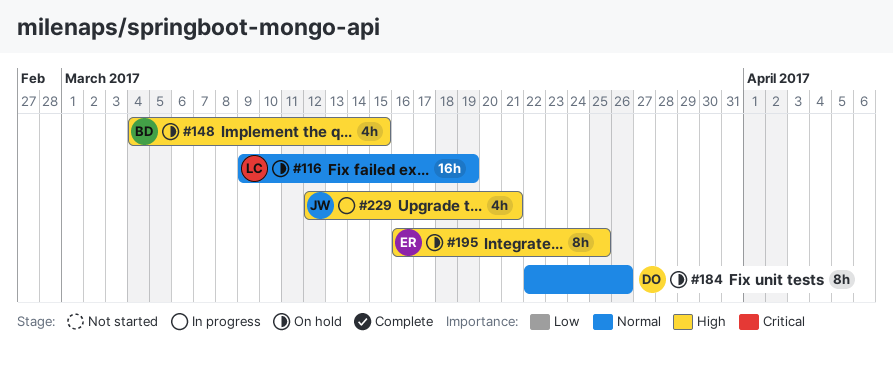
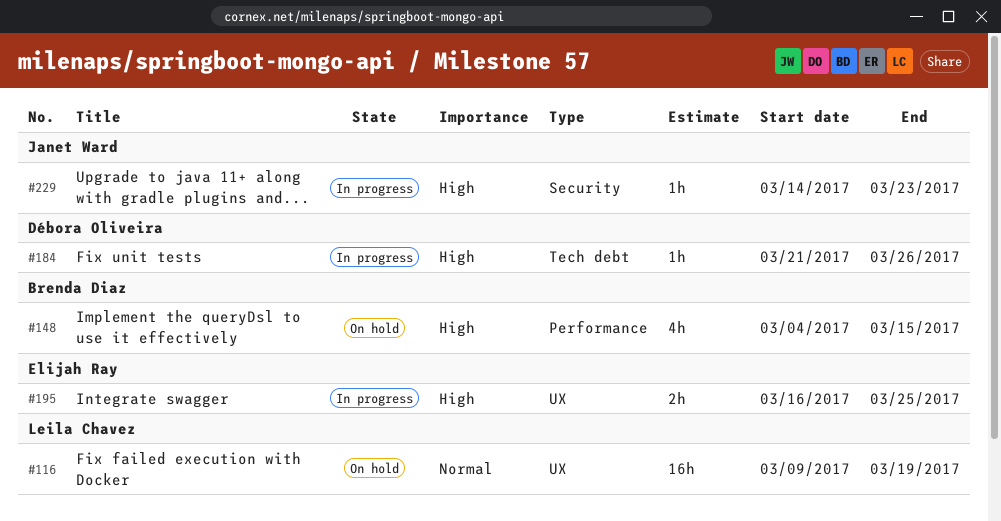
#184, status: On hold -> In progress
#184, priority: Normal -> High
#184, estimate: 8h -> 1h
#184, start: Mar 22 -> Mar 21
#195, status: On hold -> In progress
#195, estimate: 8h -> 2h
#229, estimate: 4h -> 1h
#229, start: Mar 12 -> Mar 14
#229, due: Mar 21 -> Mar 23

